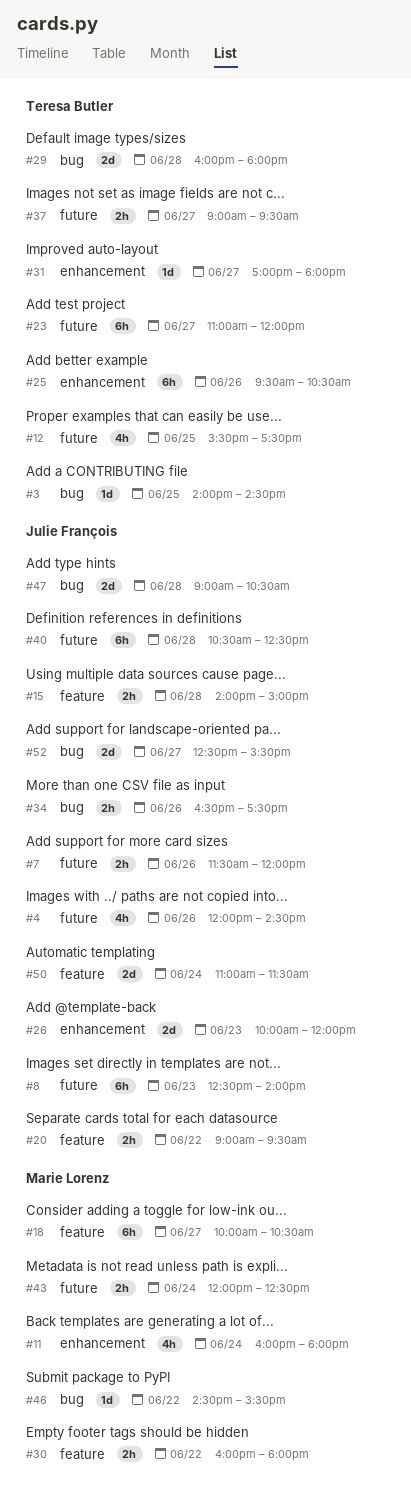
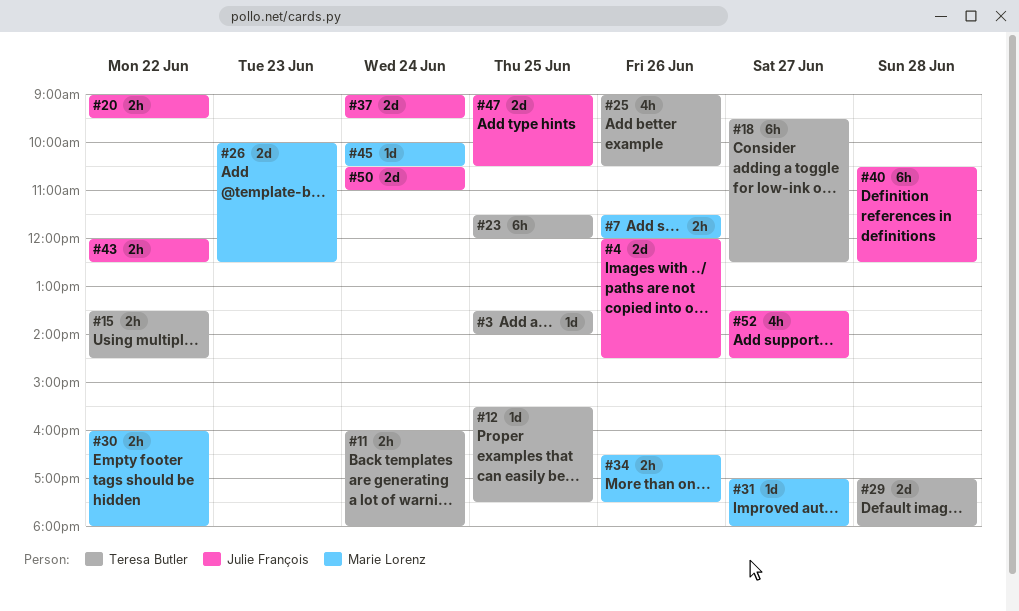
#3, begins: 14:00 -> 13:30
#3, ends: 14:30 -> 14:00
#4, estimate: 4h -> 2d
#7, owner: Julie François -> Marie Lorenz
#8: present -> none
#11, owner: Marie Lorenz -> Teresa Butler
#11, estimate: 4h -> 2h
#12, estimate: 4h -> 1d
#15, owner: Julie François -> Teresa Butler
#15, day: Jun 28 -> Jun 22
#15, begins: 14:00 -> 13:30
#15, ends: 15:00 -> 14:30
#18, owner: Marie Lorenz -> Teresa Butler
#18, begins: 10:00 -> 09:30
#18, ends: 10:30 -> 12:30
#23, day: Jun 27 -> Jun 25
#23, begins: 11:00 -> 11:30
#25, estimate: 6h -> 4h
#25, begins: 09:30 -> 09:00
#26, owner: Julie François -> Marie Lorenz
#26, ends: 12:00 -> 12:30
#29, begins: 16:00 -> 17:00
#31, owner: Teresa Butler -> Marie Lorenz
#34, owner: Julie François -> Marie Lorenz
#37, owner: Teresa Butler -> Julie François
#37, estimate: 2h -> 2d
#37, day: Jun 27 -> Jun 24
#43, owner: Marie Lorenz -> Julie François
#43, day: Jun 24 -> Jun 22
#45: none -> present
#46: present -> none
#47, day: Jun 28 -> Jun 25
#50, begins: 11:00 -> 10:30
#50, ends: 11:30 -> 11:00
#52, estimate: 2d -> 4h
#52, begins: 12:30 -> 13:30
#52, ends: 15:30 -> 14:30

